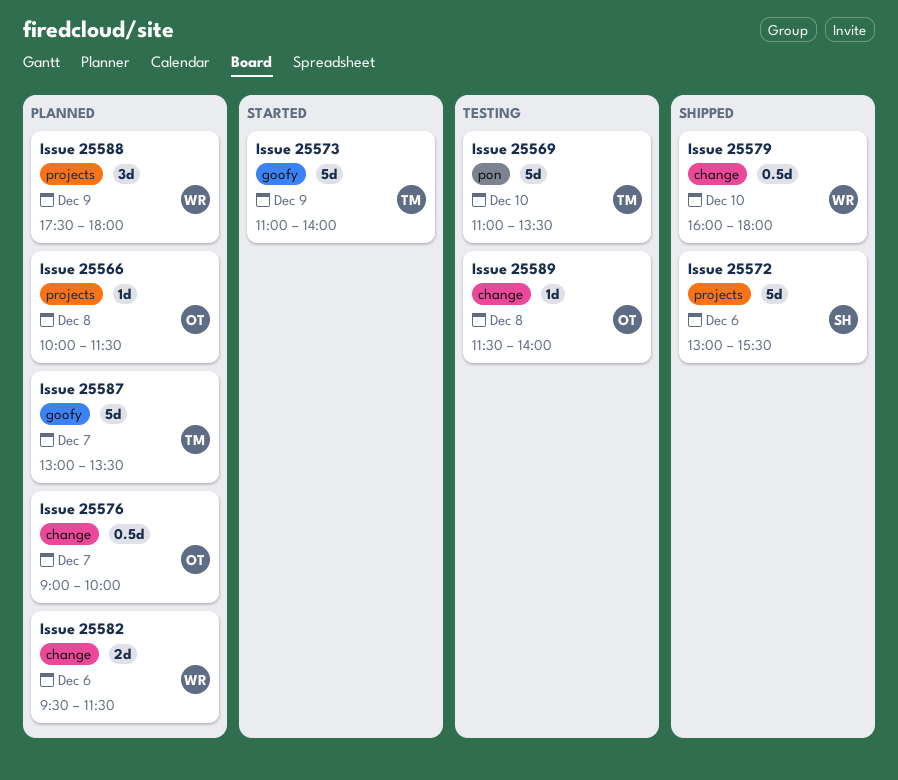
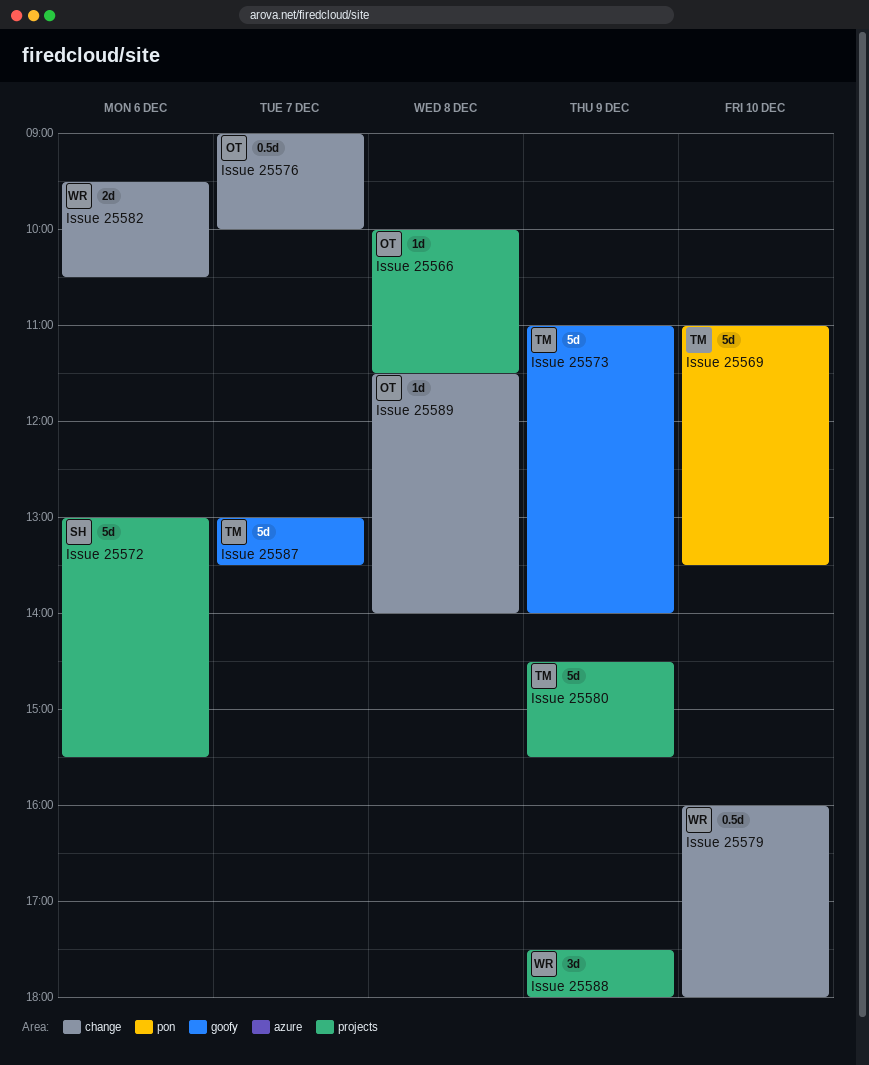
Issue 25580: none -> present
Issue 25582, ends: 11:30 -> 10:30

